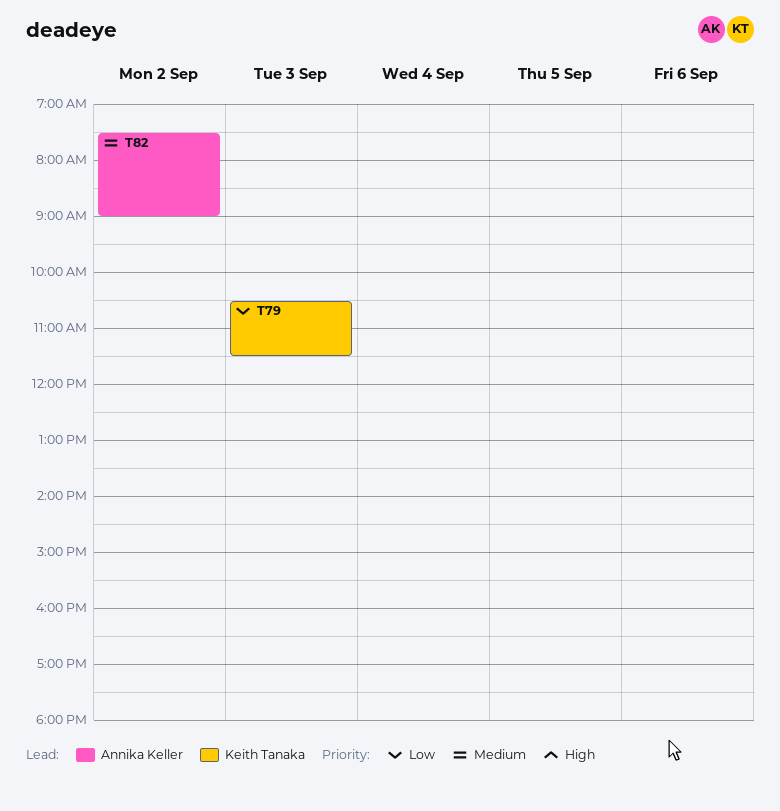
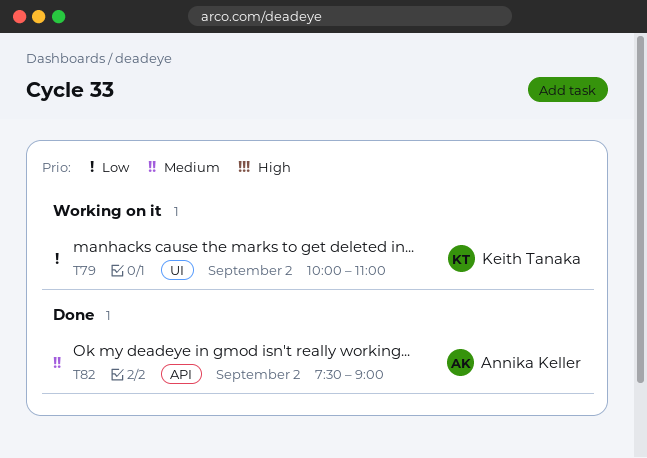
T79, day: Sep 3 -> Sep 2
T79, begins: 10:30 -> 10:00
T79, ends: 11:30 -> 11:00

